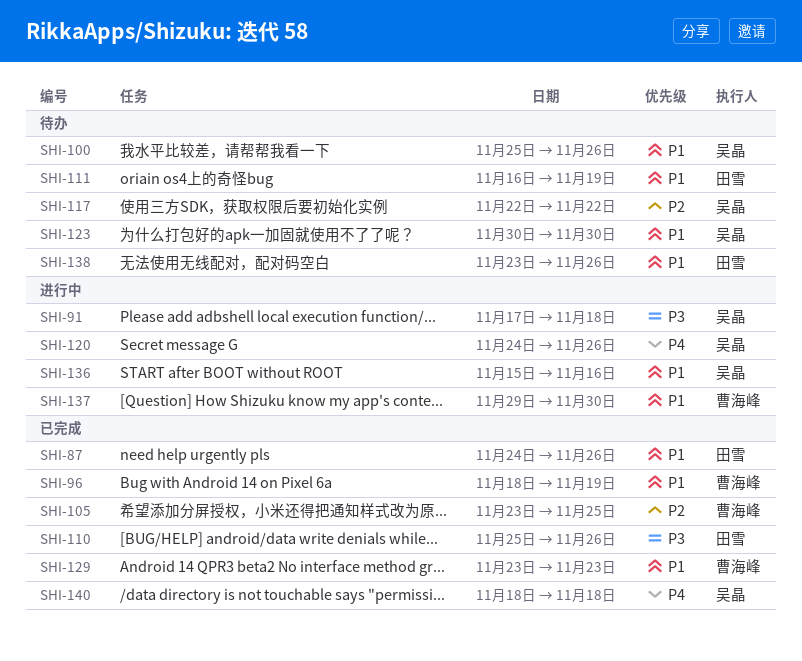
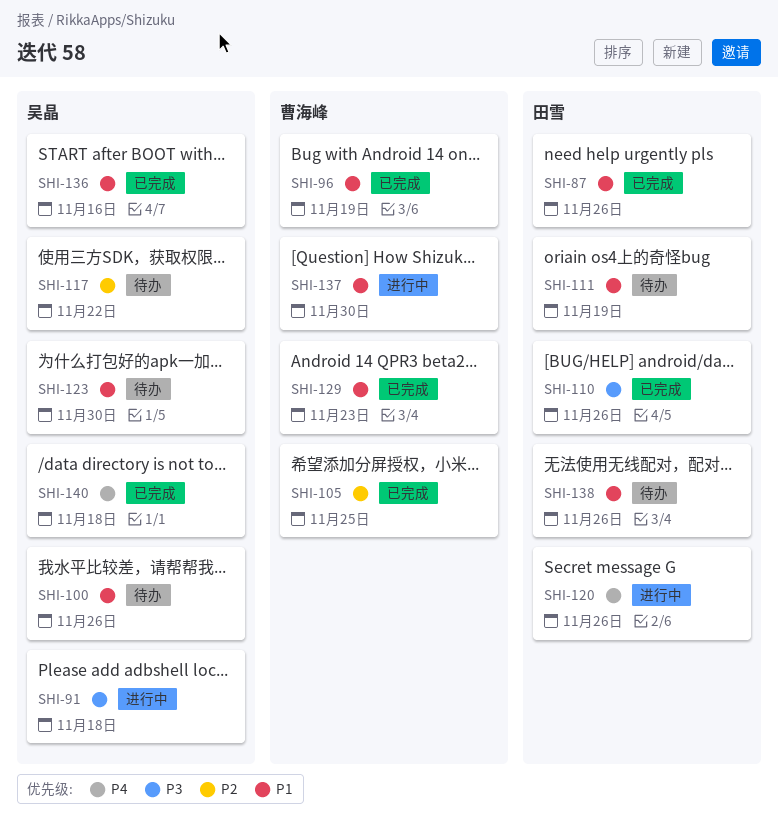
SHI-120, owner: 吴晶 -> 田雪
SHI-136, status: 进行中 -> 已完成

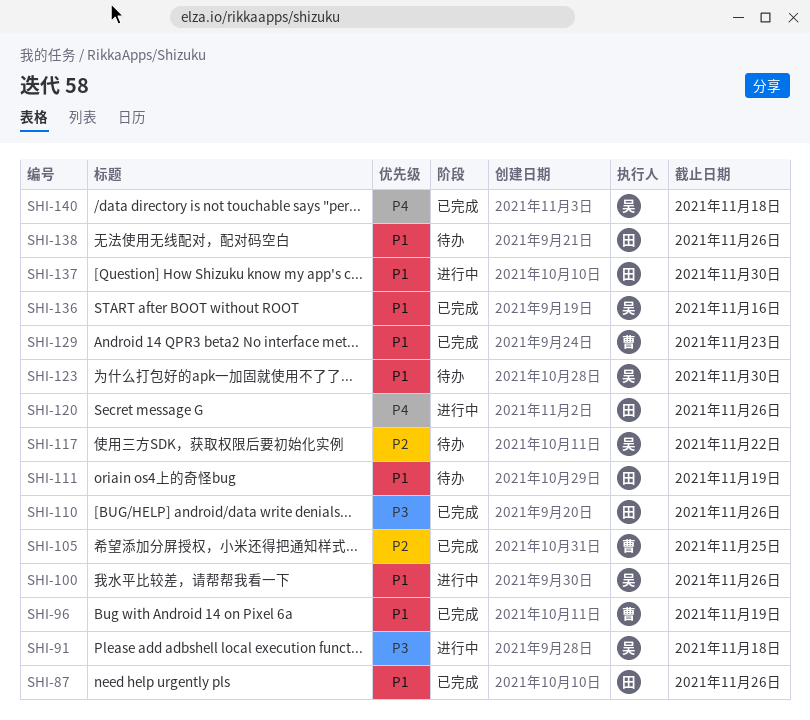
SHI-100, status: 待办 -> 进行中
SHI-137, owner: 曹海峰 -> 田雪

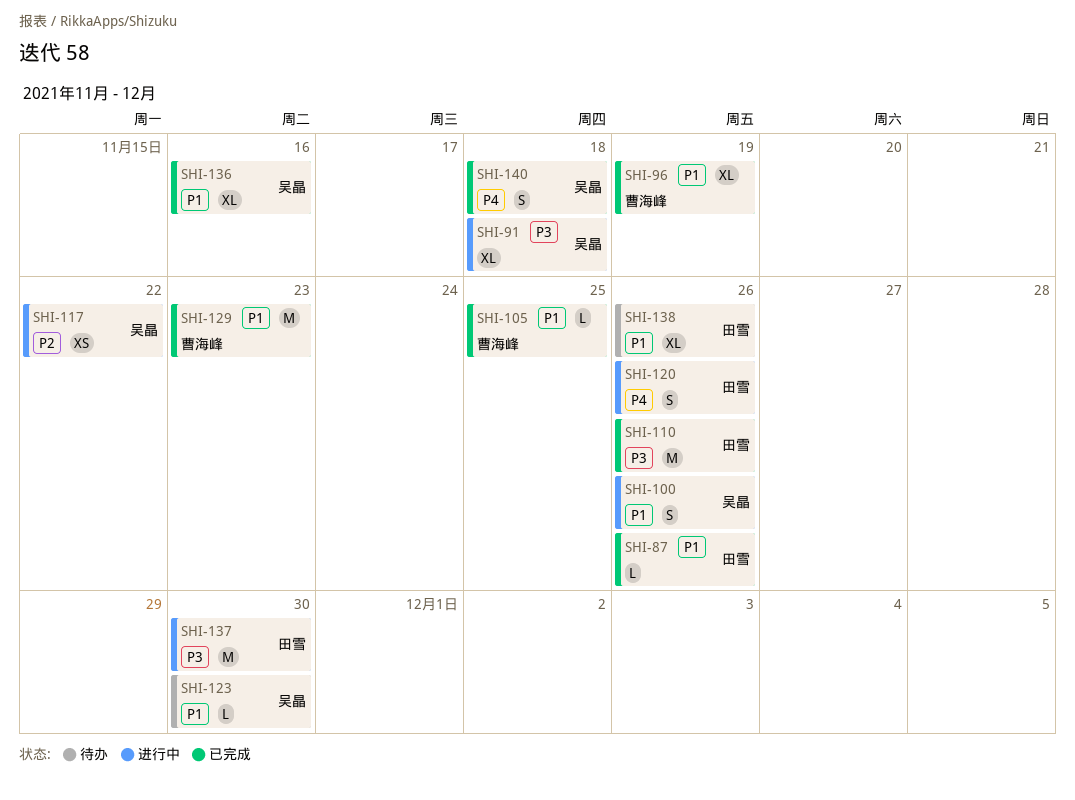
SHI-105, priority: P2 -> P1
SHI-111: present -> none
SHI-117, status: 待办 -> 进行中
SHI-137, priority: P1 -> P3

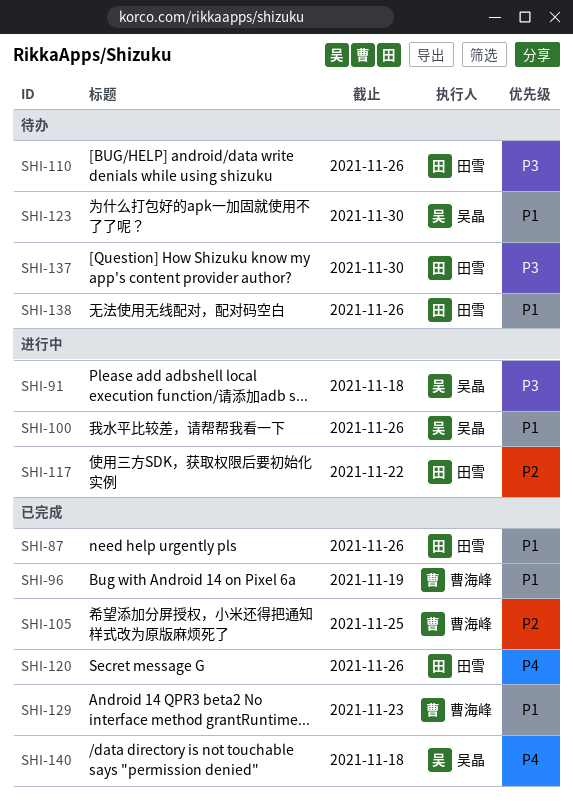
SHI-105, priority: P1 -> P2
SHI-110, status: 已完成 -> 待办
SHI-117, owner: 吴晶 -> 田雪
SHI-120, status: 进行中 -> 已完成
SHI-136: present -> none
SHI-137, status: 进行中 -> 待办

